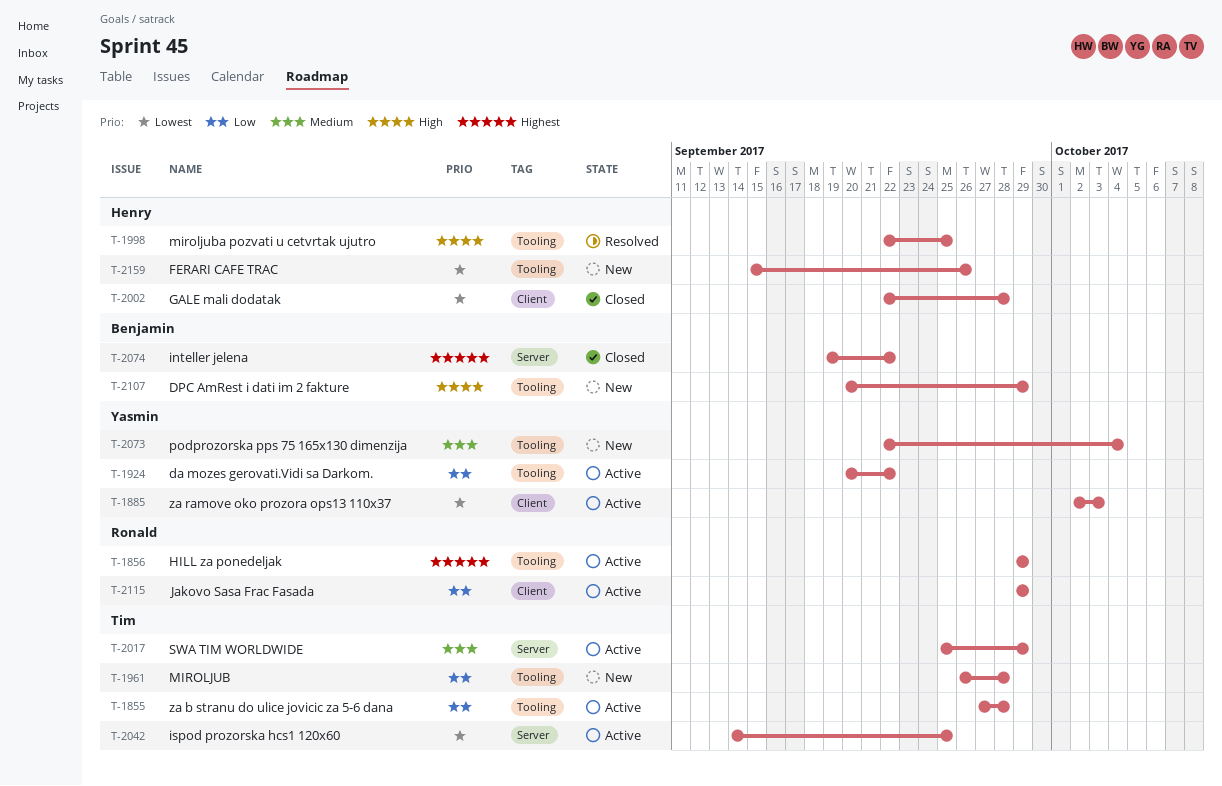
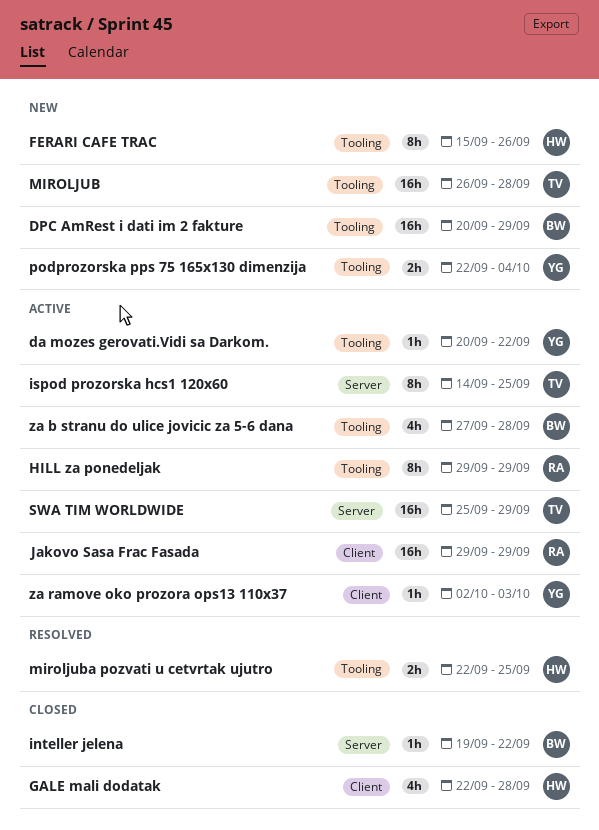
za b stranu do ulice jovicic za 5-6 dana, owner: Tim -> Benjamin

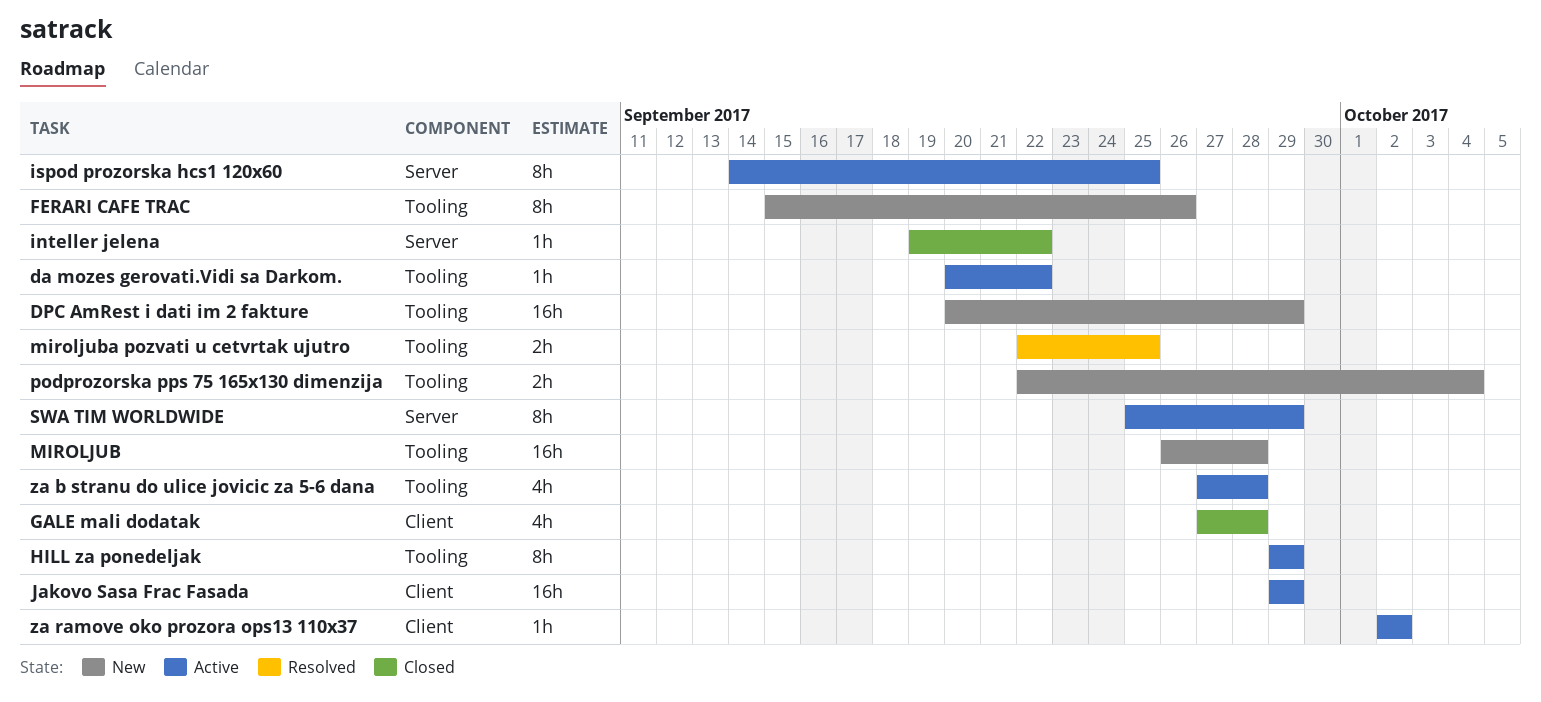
GALE mali dodatak, start: Sep 22 -> Sep 27
SWA TIM WORLDWIDE, estimate: 16h -> 8h
za ramove oko prozora ops13 110x37, due: Oct 3 -> Oct 2

